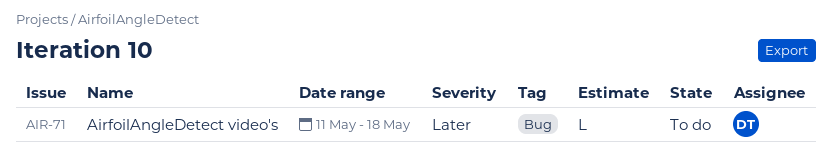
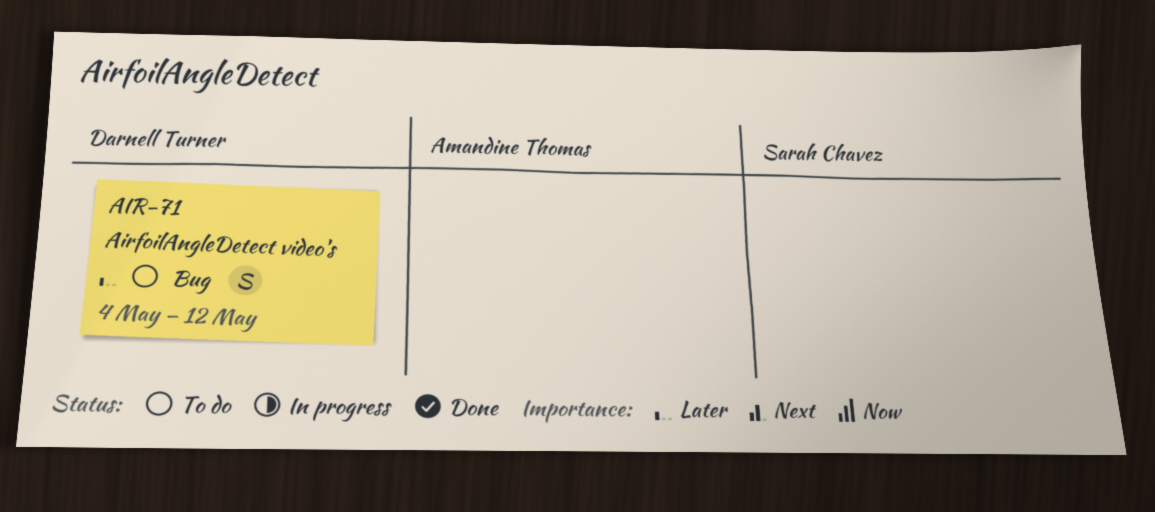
AIR-71, estimate: L -> S
AIR-71, start: May 11 -> May 4
AIR-71, due: May 18 -> May 12

